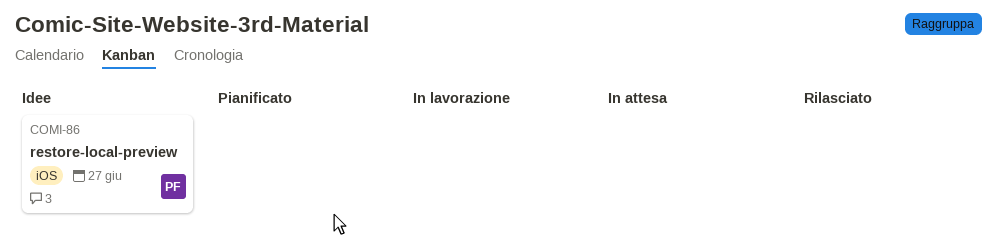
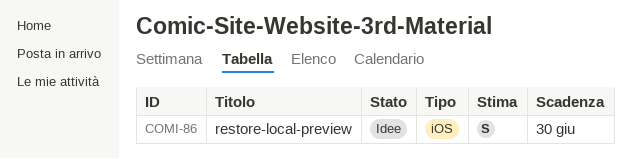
COMI-86, due: Jun 27 -> Jun 30

